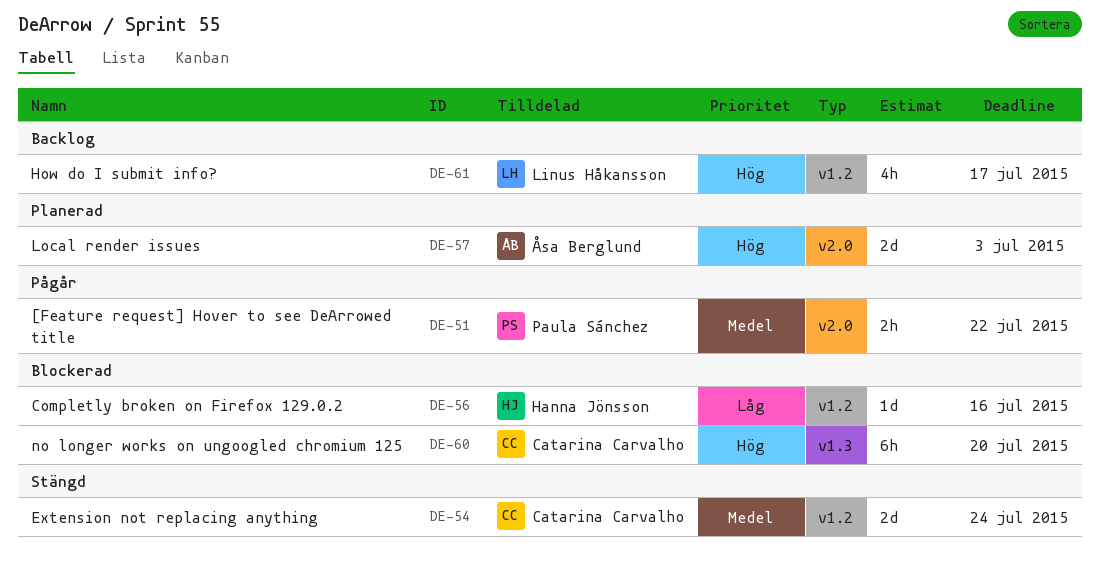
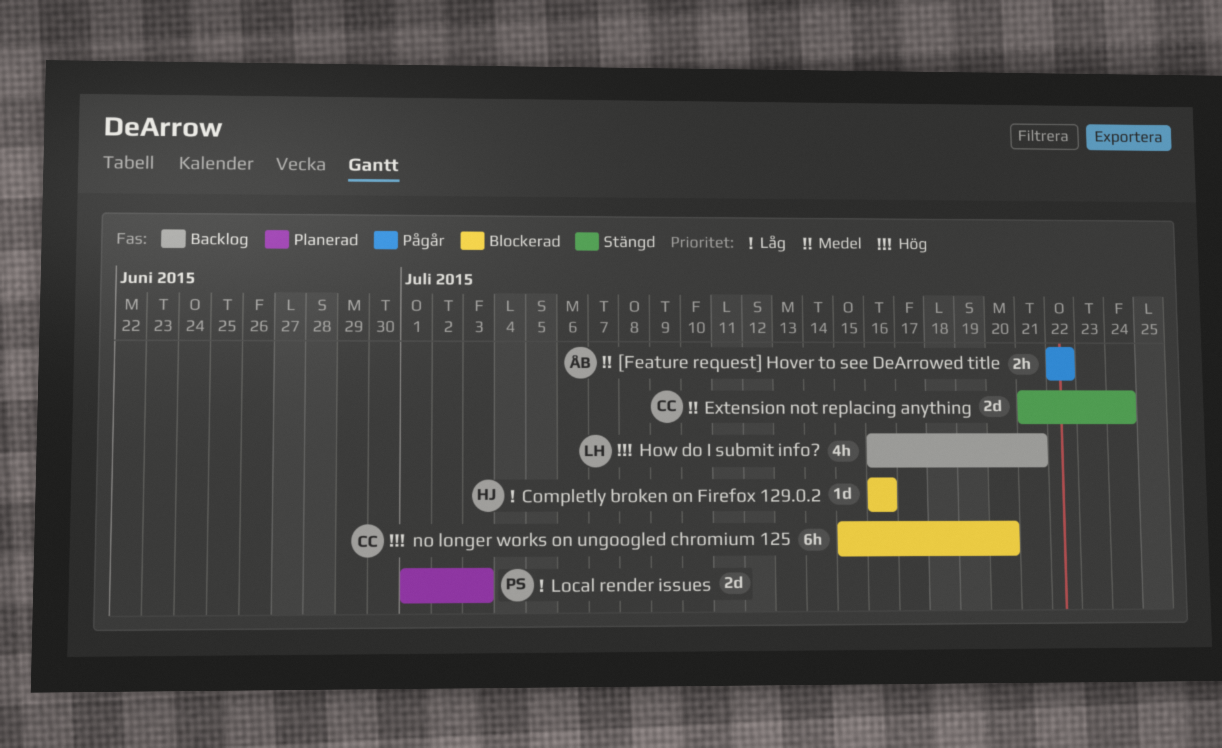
[Feature request] Hover to see DeArrowed title, owner: Paula Sánchez -> Åsa Berglund
How do I submit info?, due: Jul 17 -> Jul 21
Local render issues, owner: Åsa Berglund -> Paula Sánchez
Local render issues, priority: Hög -> Låg

